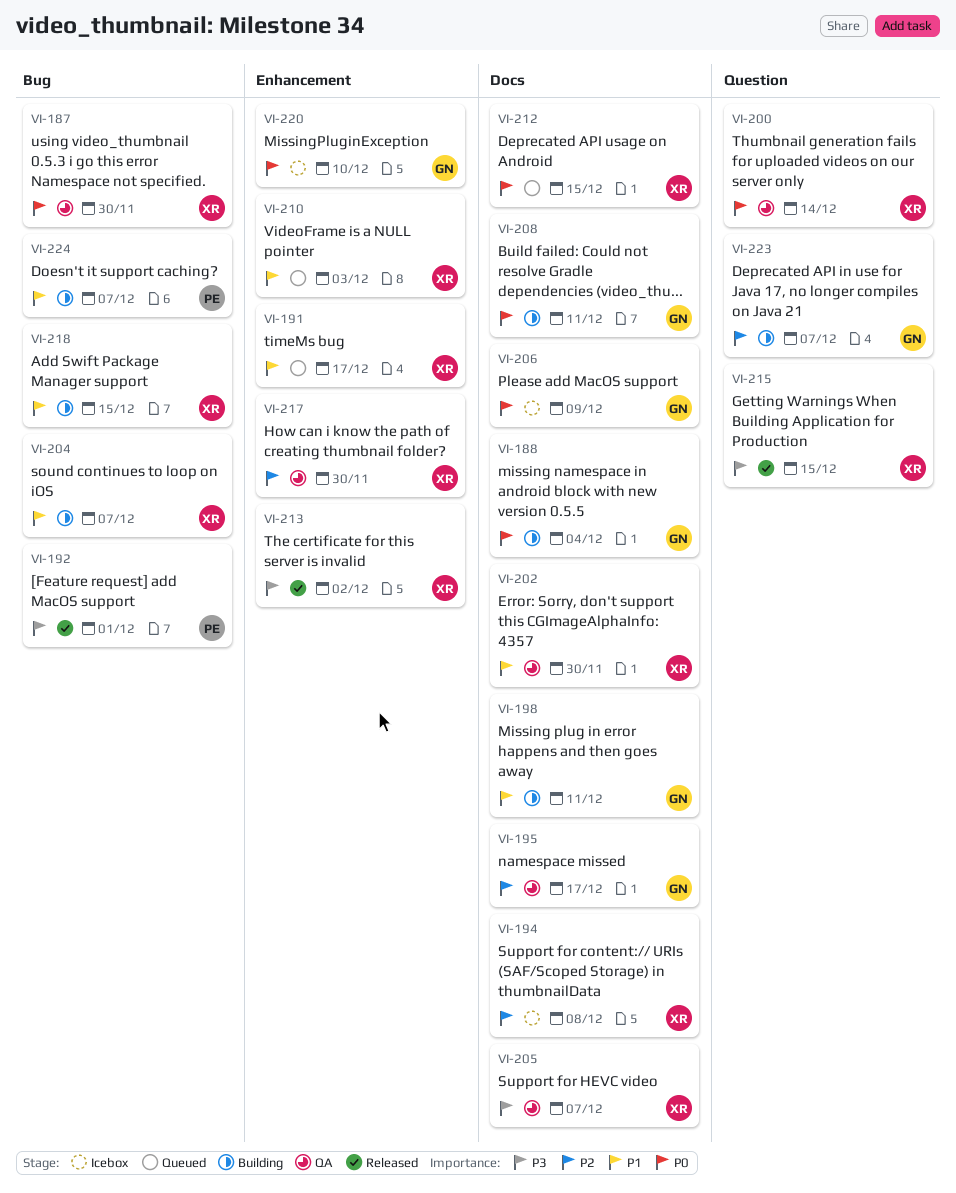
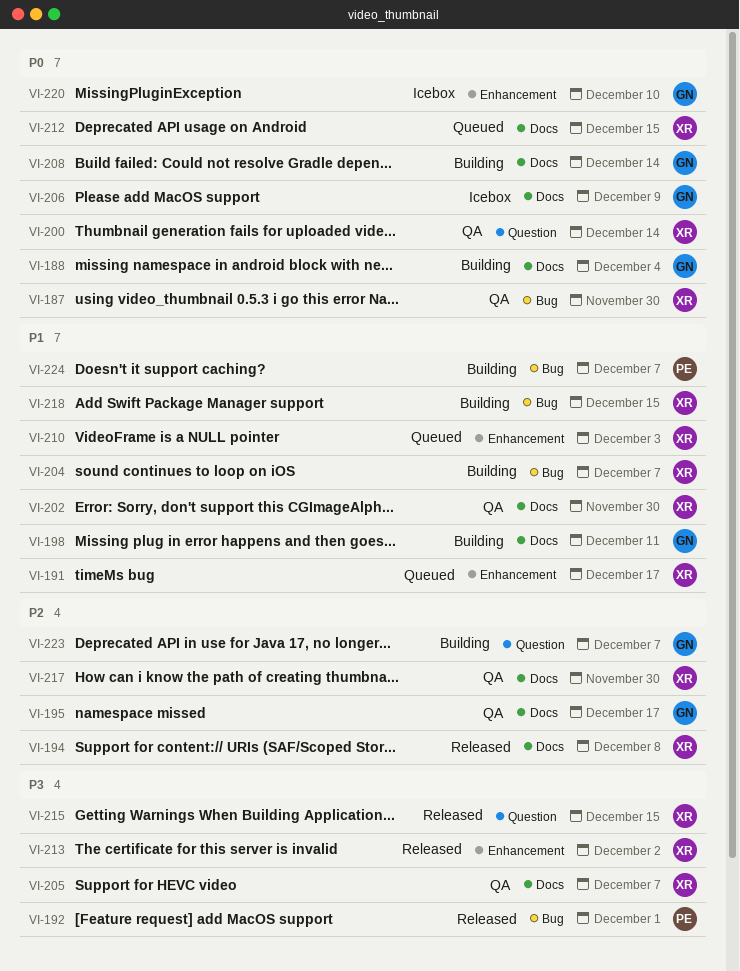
VI-194, status: Icebox -> Released
VI-208, due: Dec 11 -> Dec 14
VI-217, label: Enhancement -> Docs

